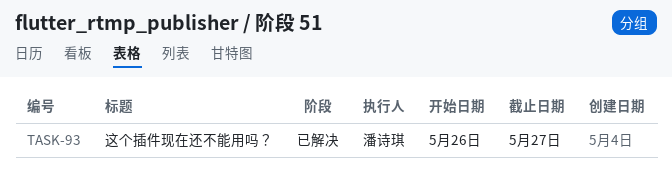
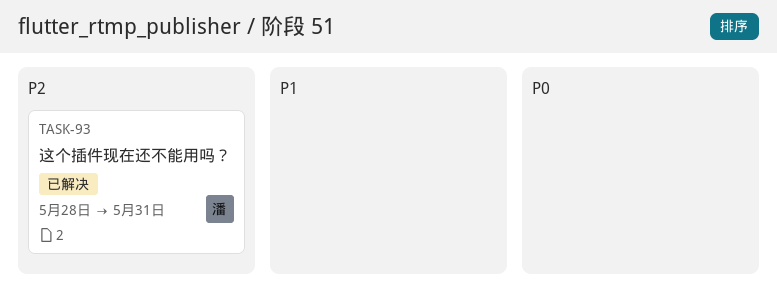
TASK-93, start: May 26 -> May 28
TASK-93, due: May 27 -> May 31

